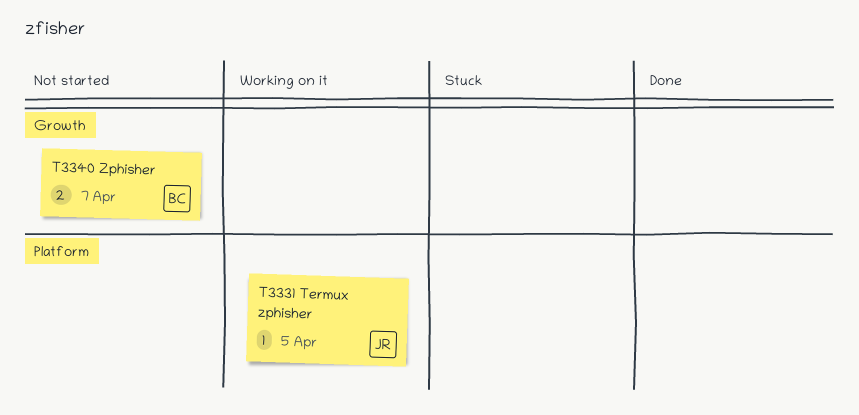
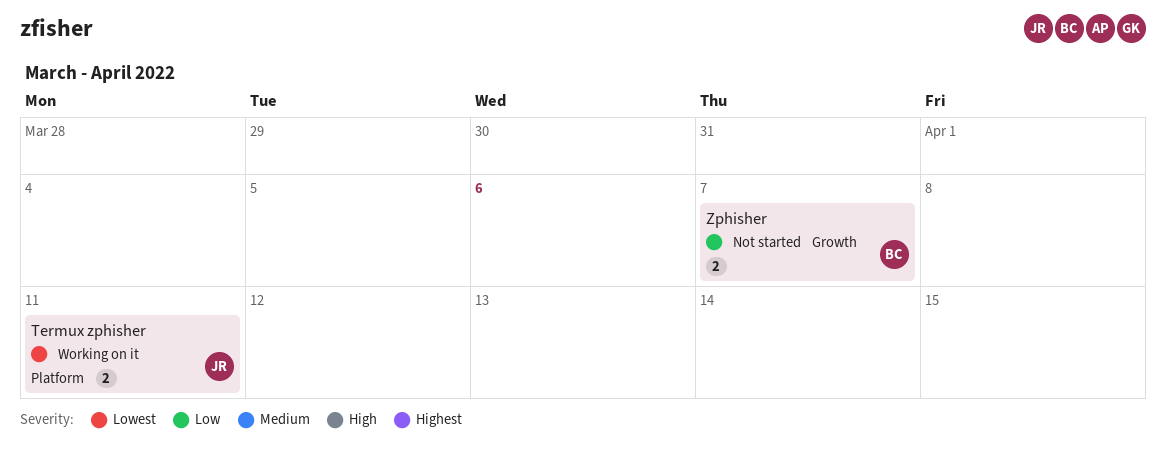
Termux zphisher, estimate: 1 -> 2
Termux zphisher, due: Apr 5 -> Apr 11

